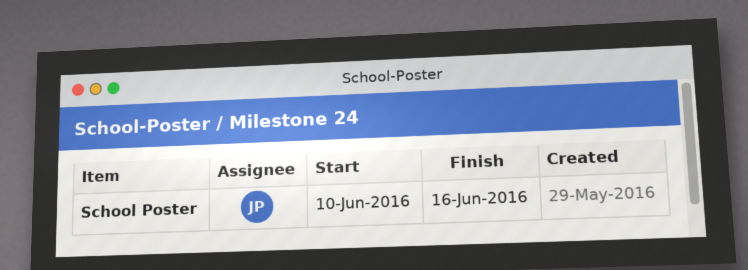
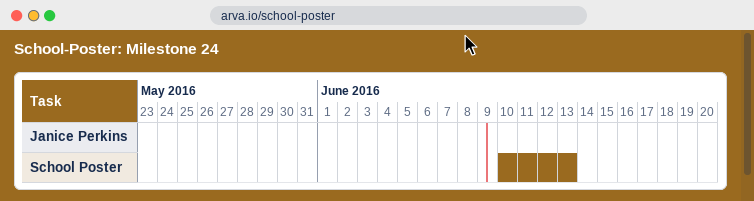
School Poster, due: Jun 16 -> Jun 13

